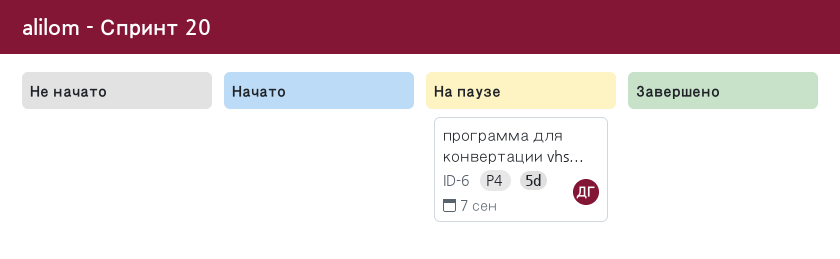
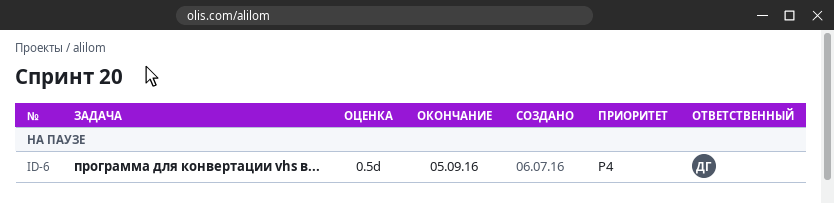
ID-6, estimate: 5d -> 0.5d
ID-6, due: Sep 7 -> Sep 5

